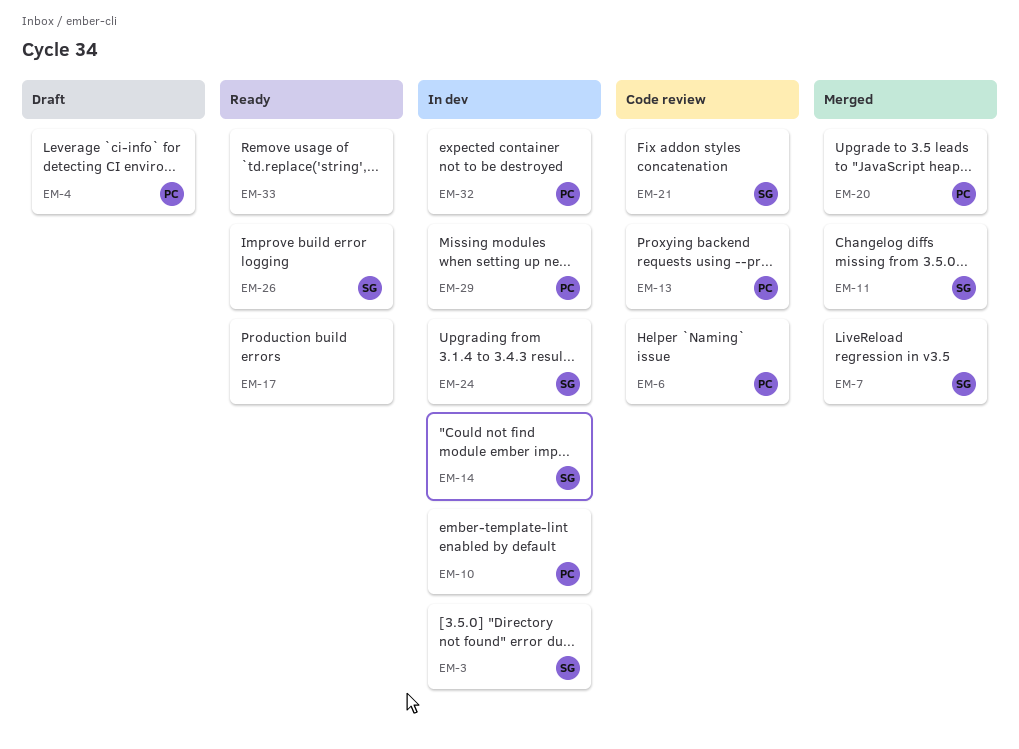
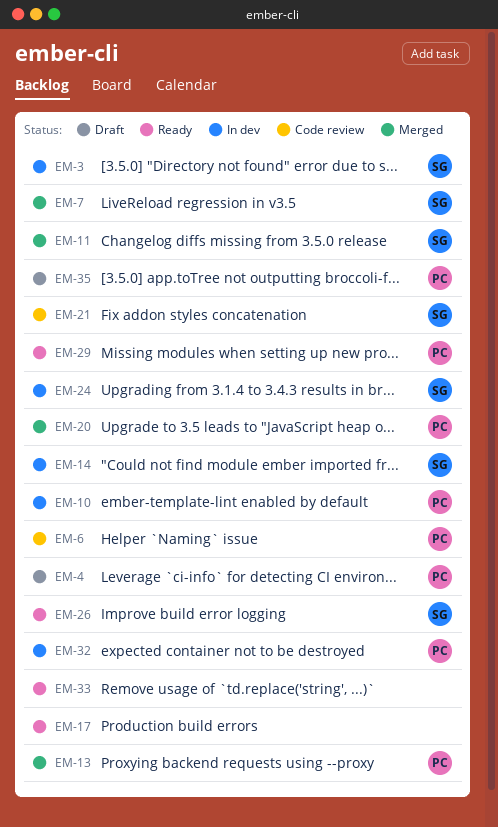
EM-13, status: Code review -> Merged
EM-29, status: In dev -> Ready
EM-35: none -> present

